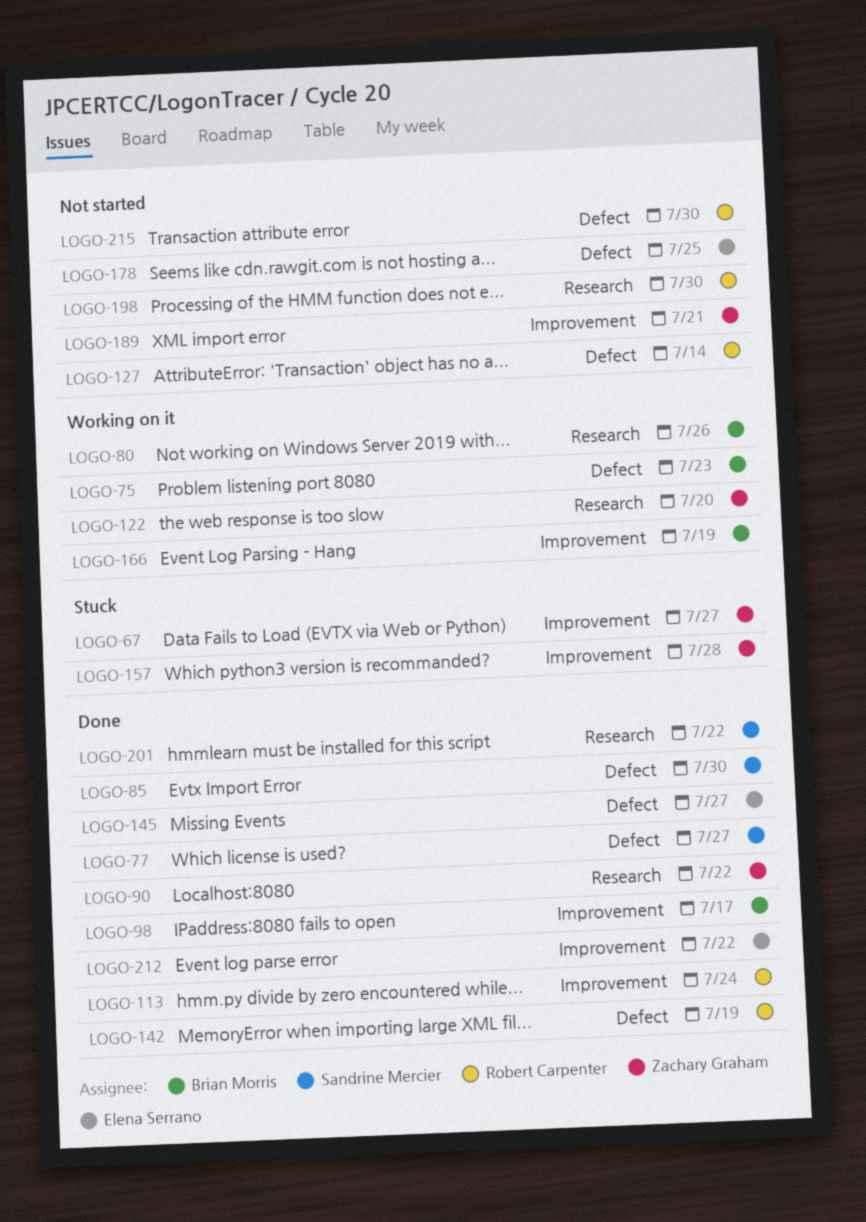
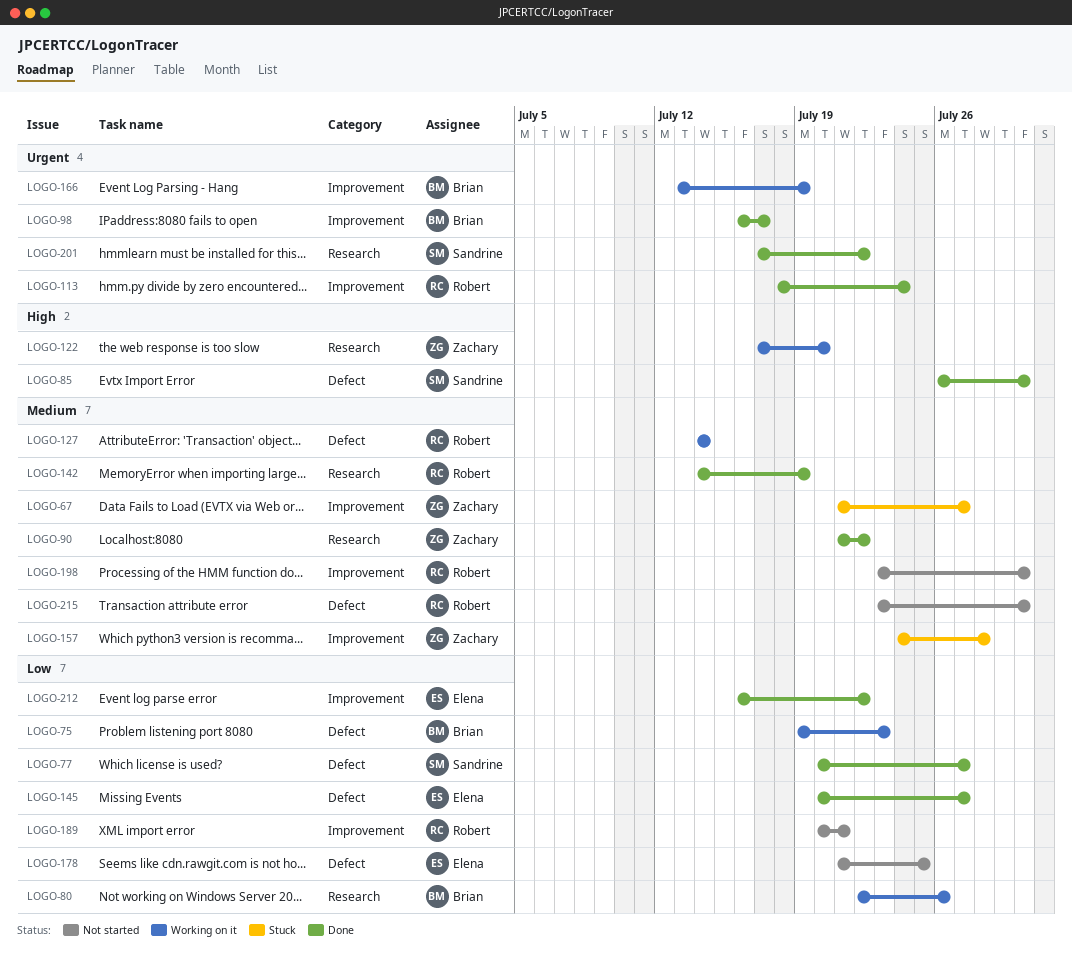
LOGO-127, status: Not started -> Working on it
LOGO-142, label: Defect -> Research
LOGO-189, owner: Zachary Graham -> Robert Carpenter
LOGO-198, label: Research -> Improvement

